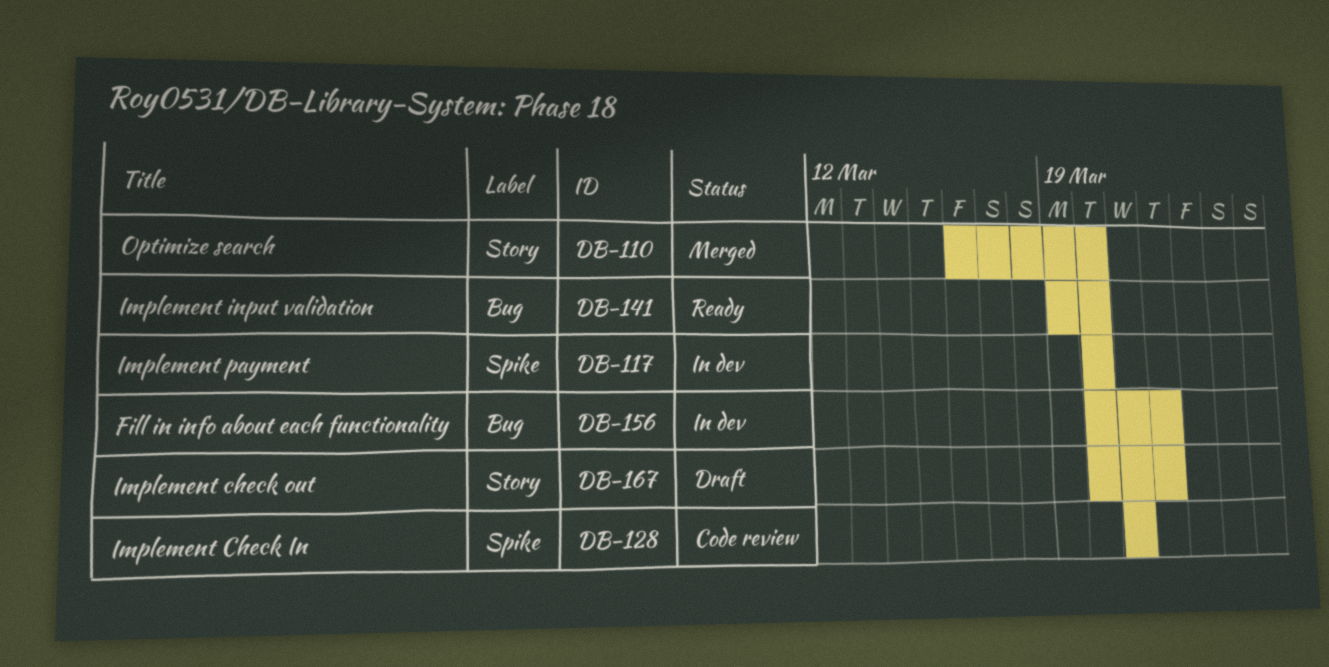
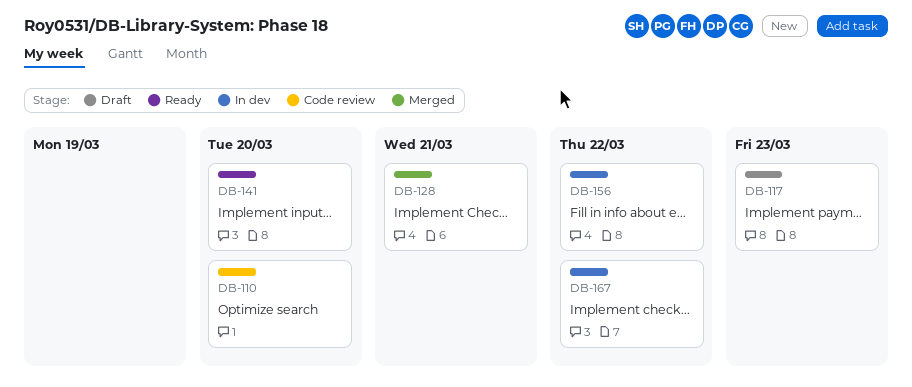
DB-110, status: Merged -> Code review
DB-117, status: In dev -> Draft
DB-117, due: Mar 20 -> Mar 23
DB-128, status: Code review -> Merged
DB-167, status: Draft -> In dev

